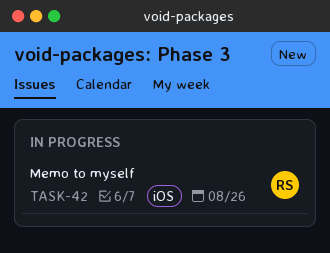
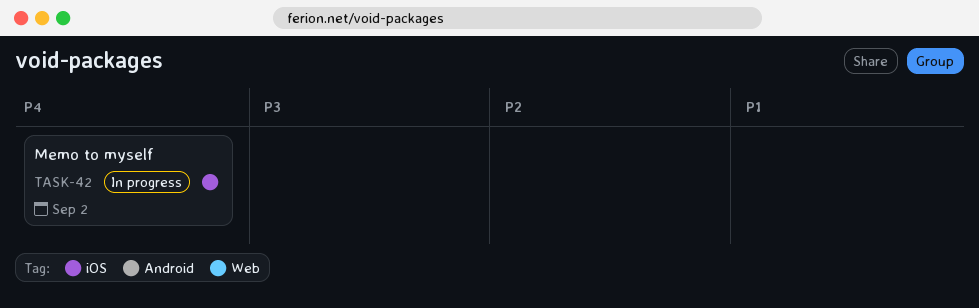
TASK-42, due: Aug 26 -> Sep 2

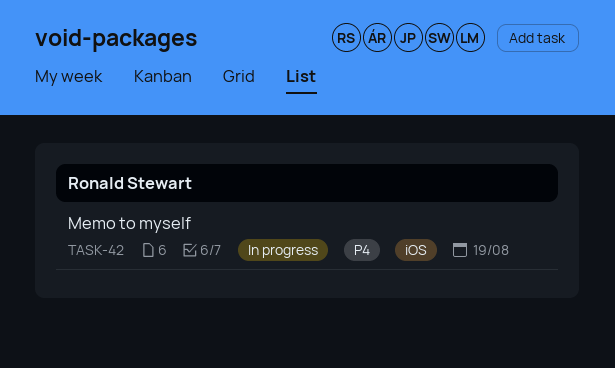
TASK-42, due: Sep 2 -> Aug 19

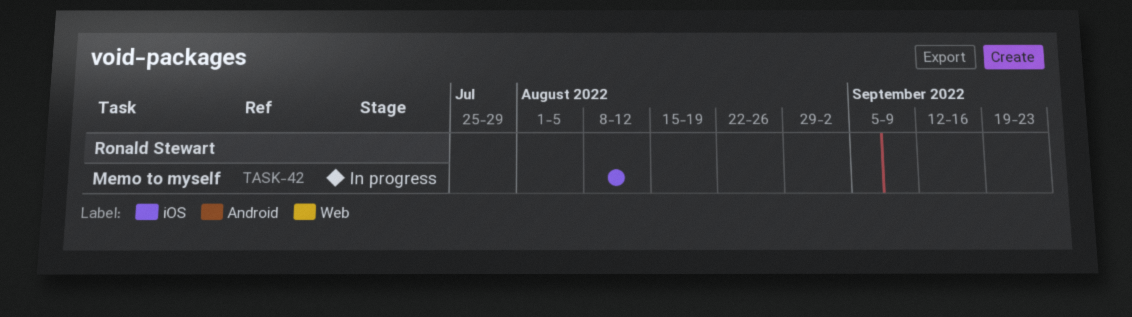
TASK-42, due: Aug 19 -> Aug 12

